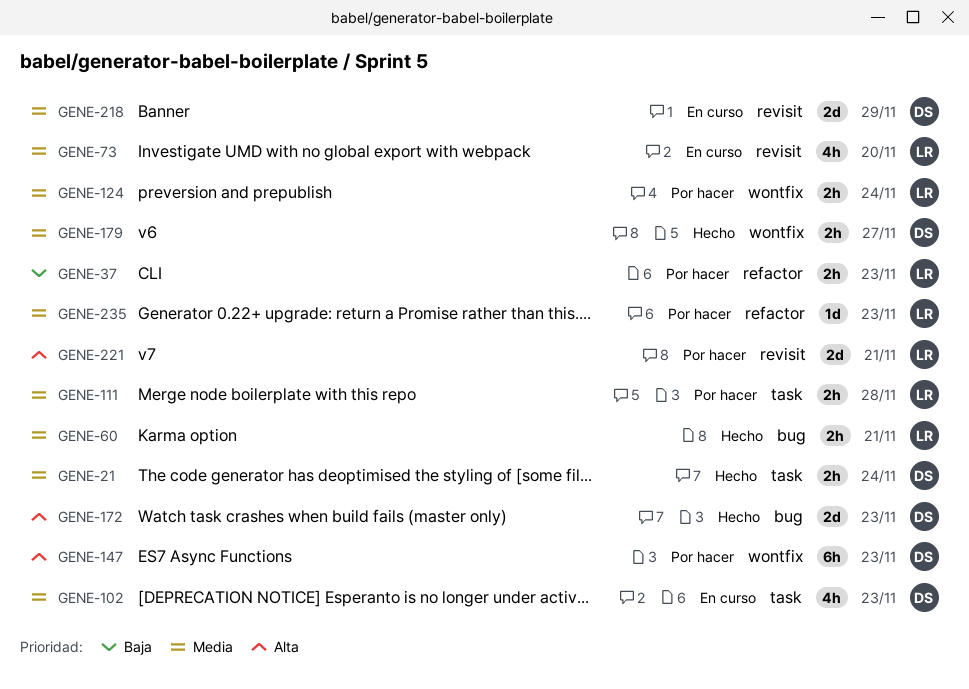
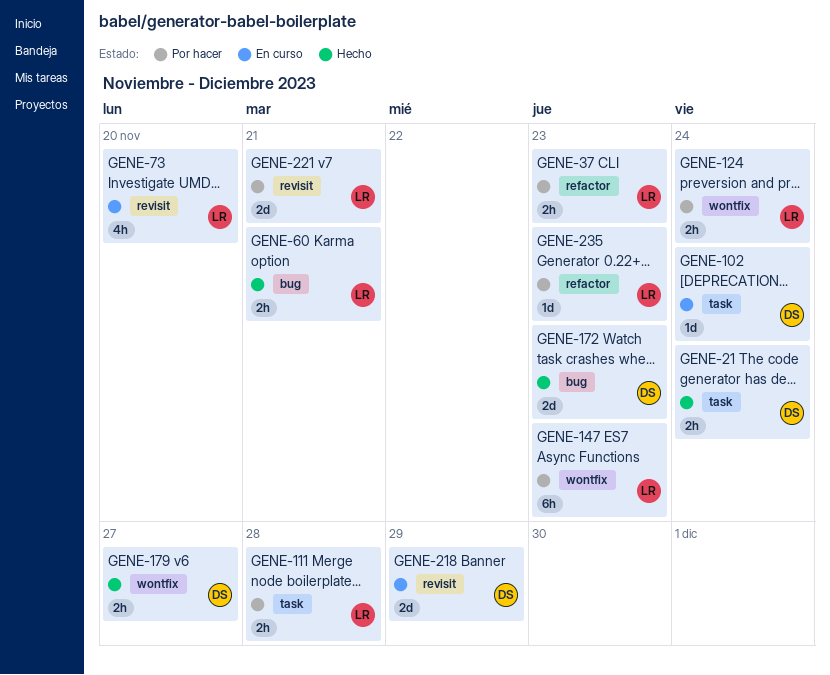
GENE-102, estimate: 4h -> 1d
GENE-102, due: Nov 23 -> Nov 24
GENE-147, owner: DS -> LR

